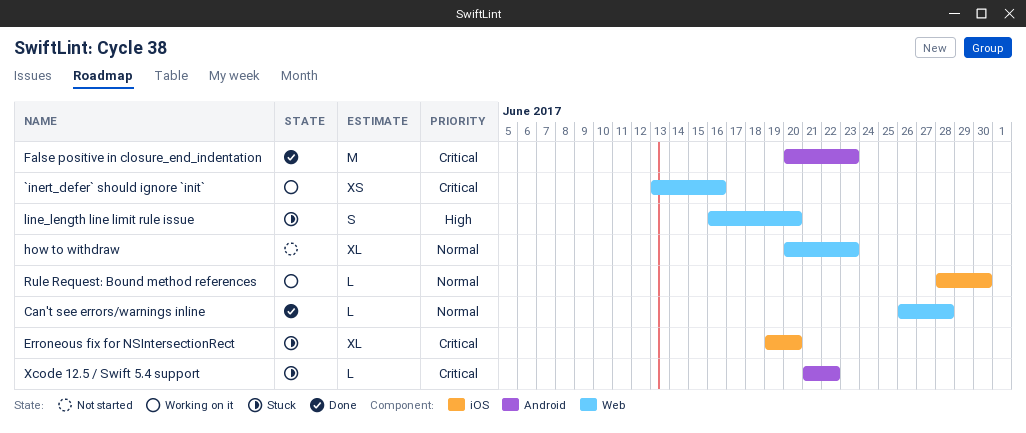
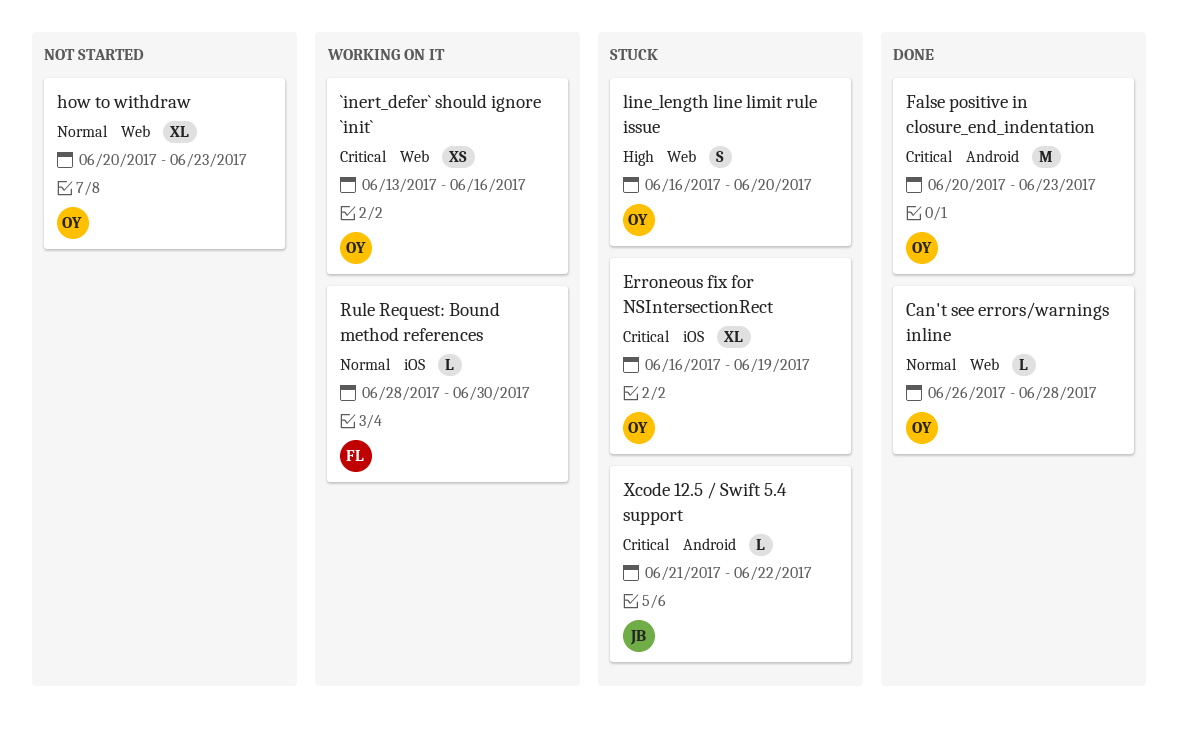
Erroneous fix for NSIntersectionRect, start: Jun 19 -> Jun 16
Erroneous fix for NSIntersectionRect, due: Jun 20 -> Jun 19

